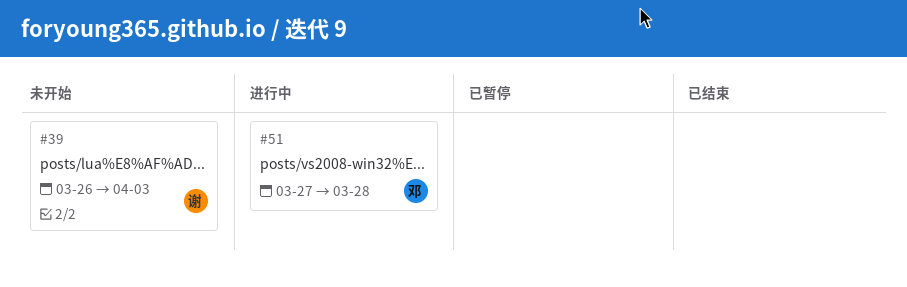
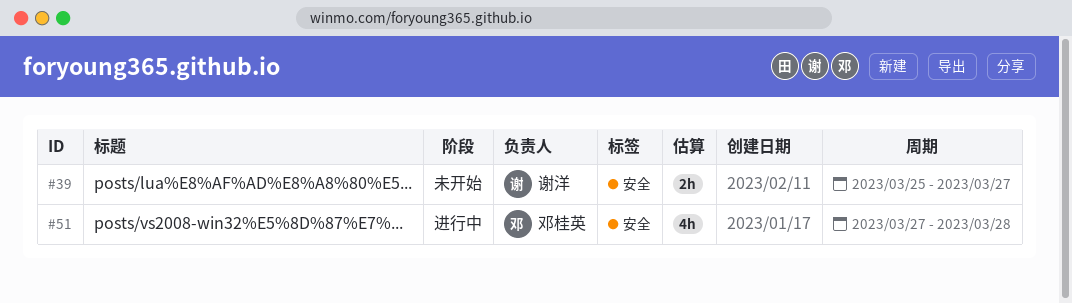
#39, start: Mar 26 -> Mar 25
#39, due: Apr 3 -> Mar 27

